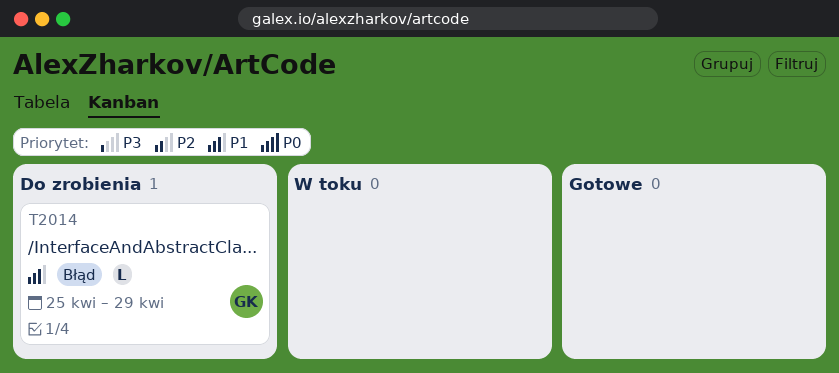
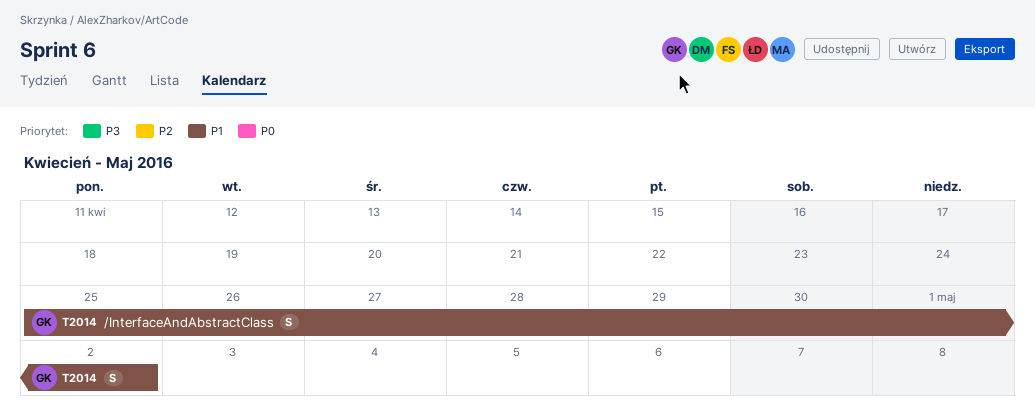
T2014, estimate: L -> S
T2014, due: Apr 29 -> May 2

